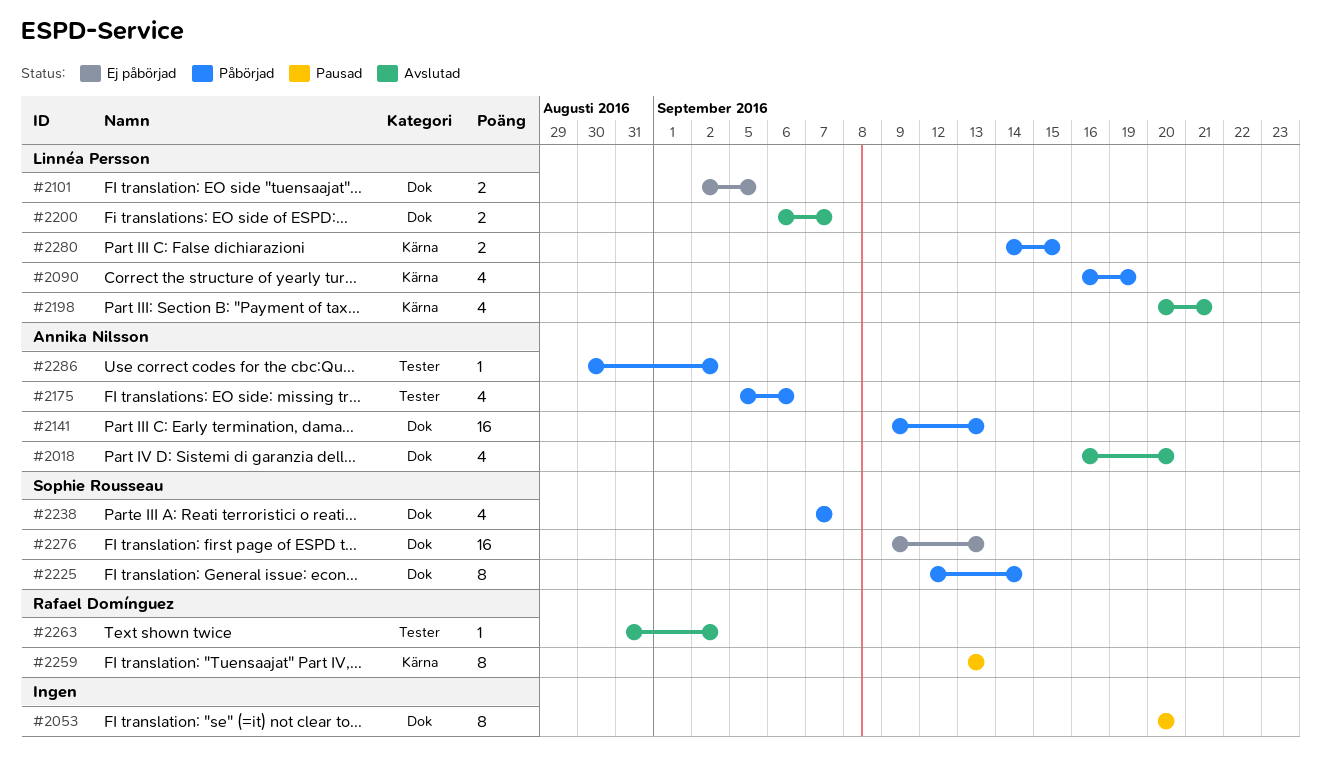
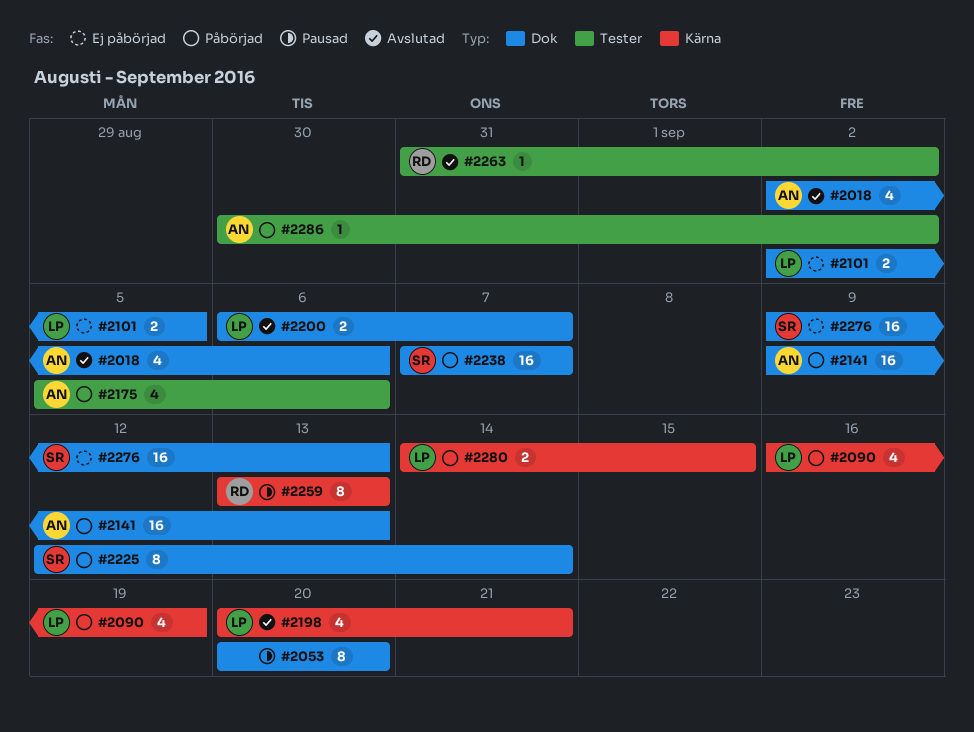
#2018, start: Sep 16 -> Sep 2
#2018, due: Sep 20 -> Sep 6
#2238, estimate: 4 -> 16

